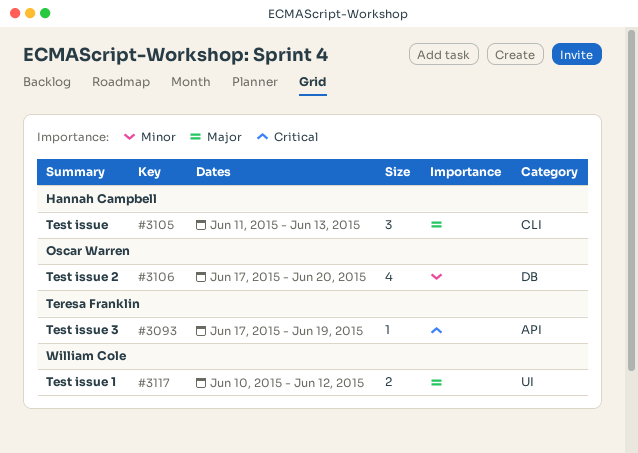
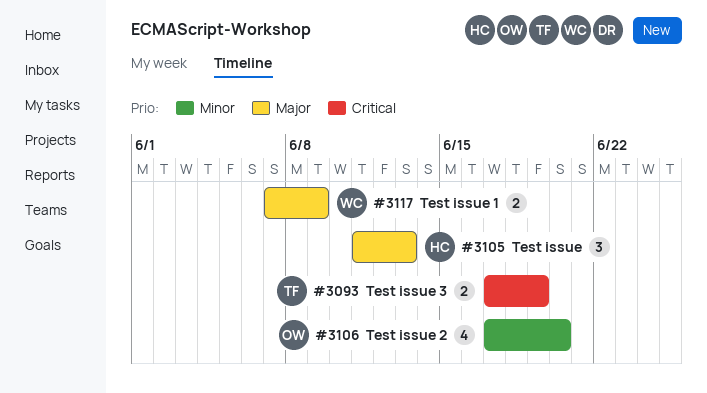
#3093, estimate: 1 -> 2
#3117, start: Jun 10 -> Jun 7
#3117, due: Jun 12 -> Jun 9

